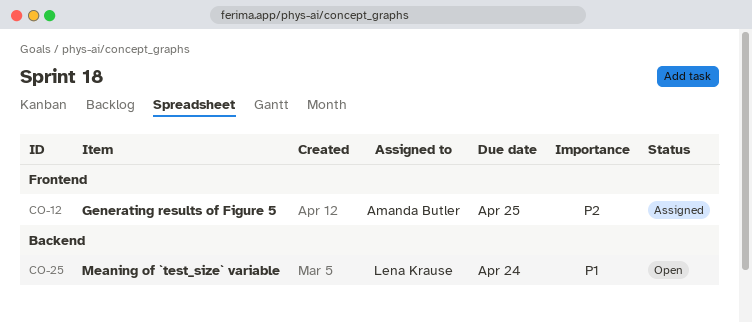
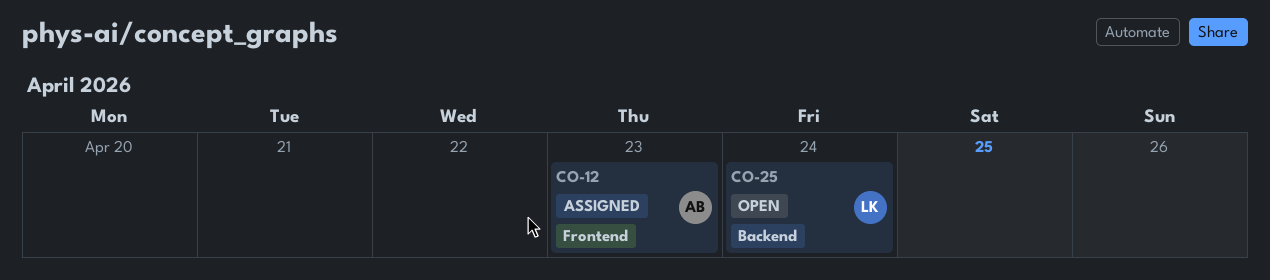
CO-12, due: Apr 25 -> Apr 23

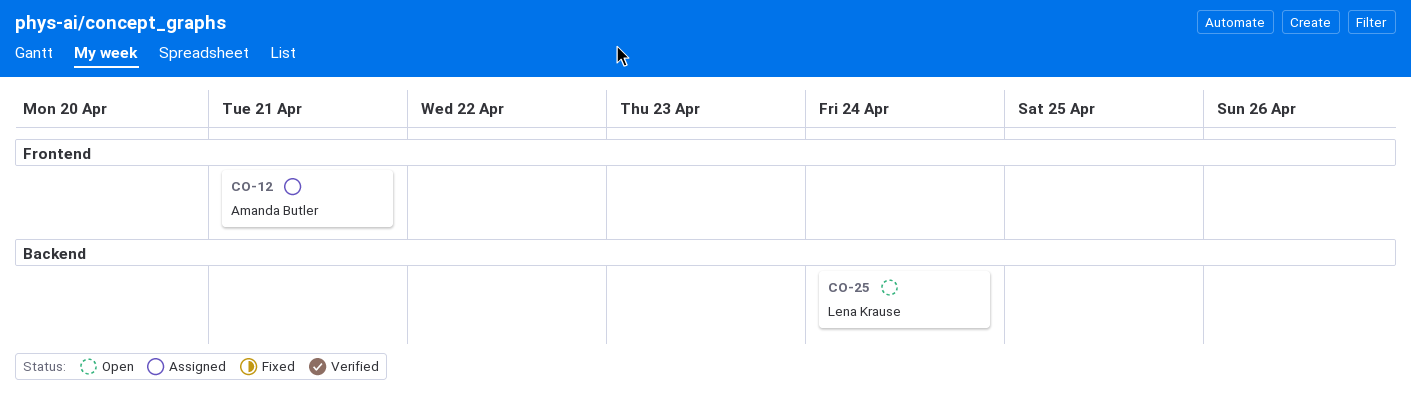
CO-12, due: Apr 23 -> Apr 21

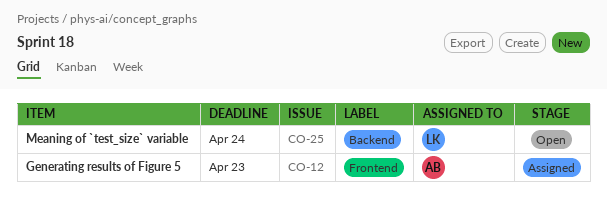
CO-12, due: Apr 21 -> Apr 23

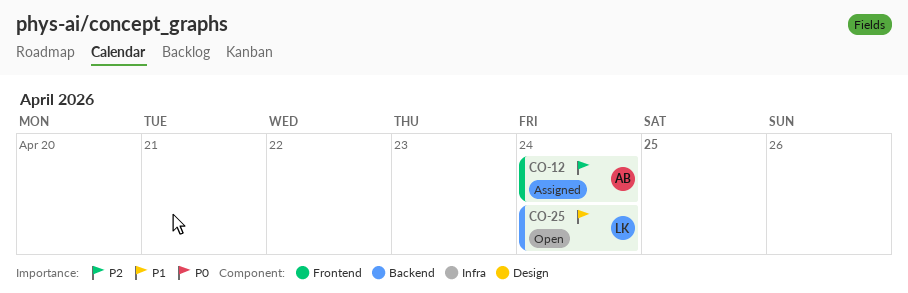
CO-12, due: Apr 23 -> Apr 24

